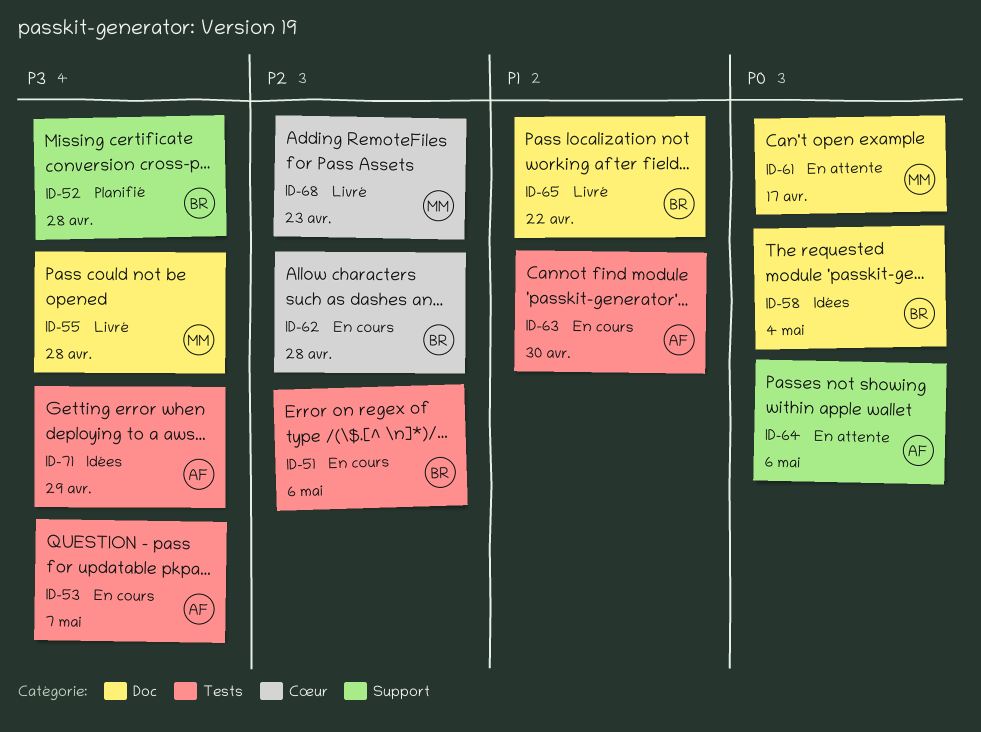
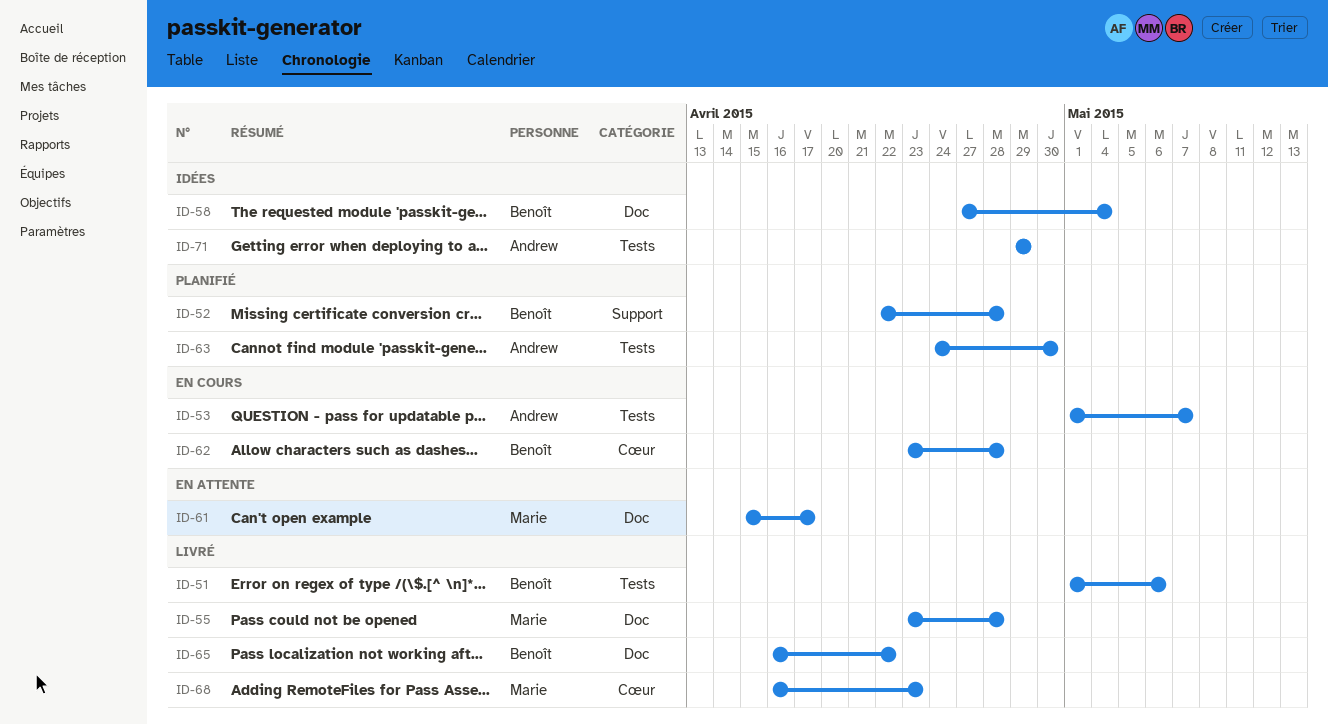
ID-51, status: En cours -> Livré
ID-63, status: En cours -> Planifié
ID-64: present -> none

